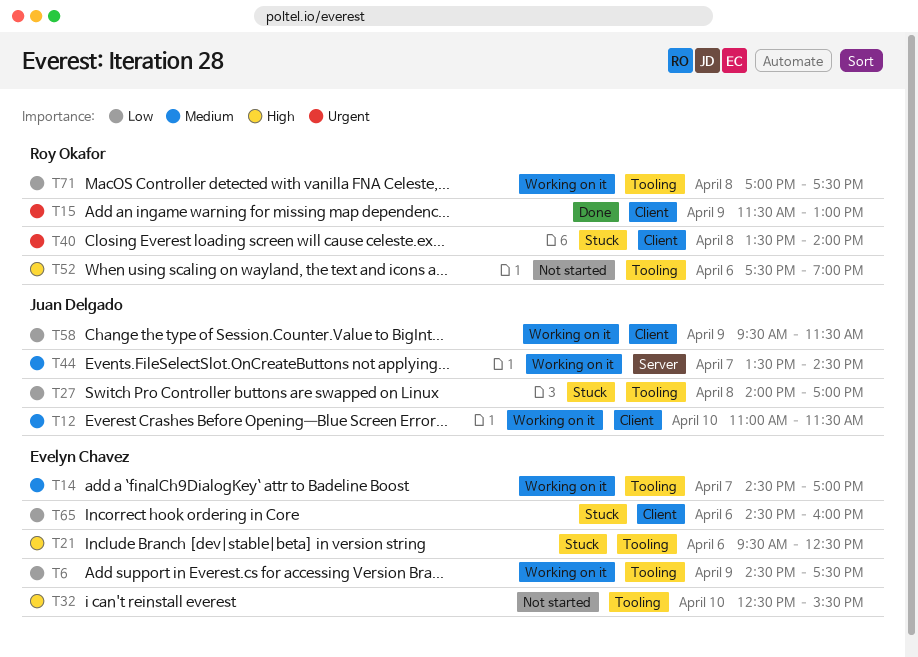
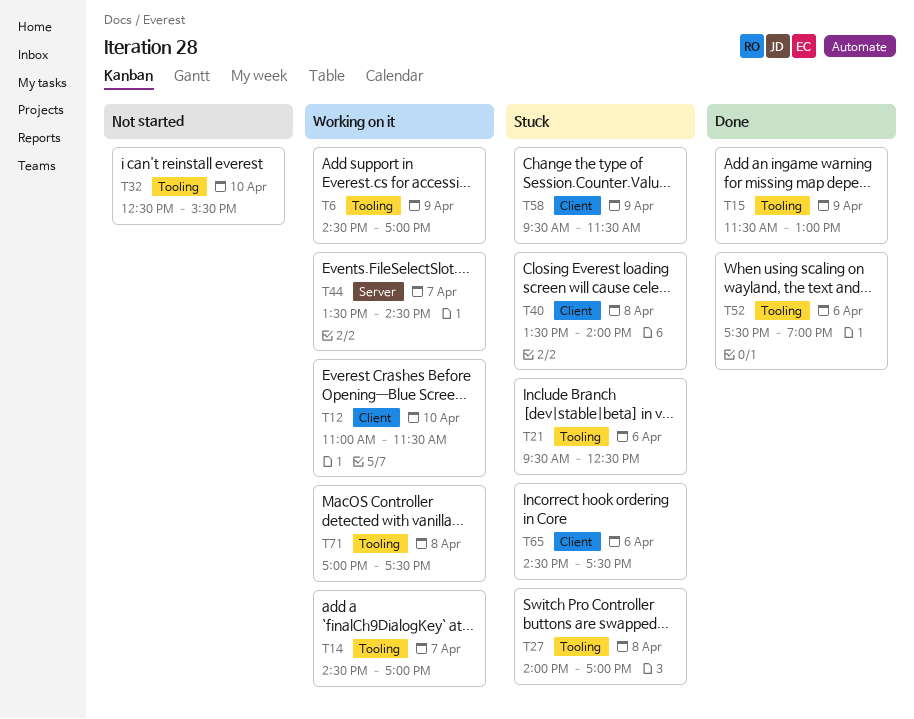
T6, ends: 17:30 -> 17:00
T15, label: Client -> Tooling
T52, status: Not started -> Done
T58, status: Working on it -> Stuck
T65, ends: 16:00 -> 17:30

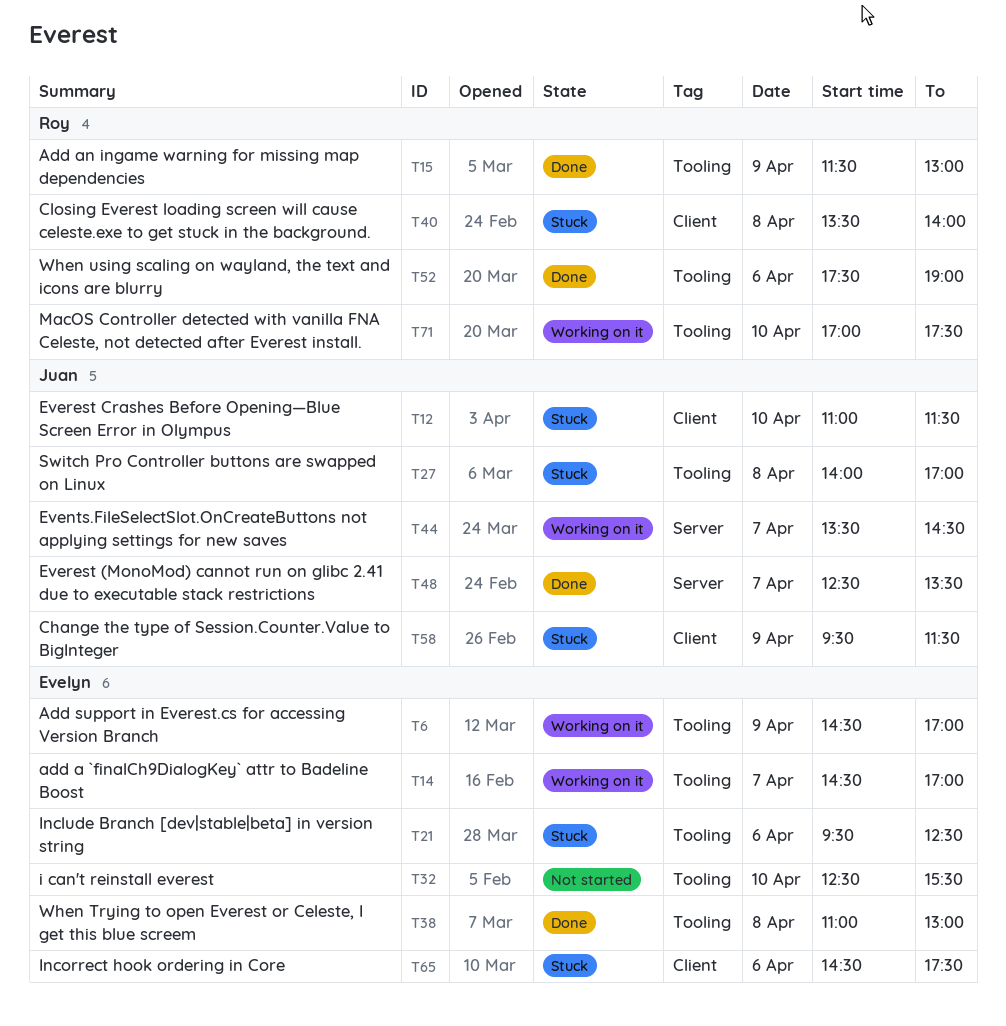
T12, status: Working on it -> Stuck
T38: none -> present
T48: none -> present
T71, day: Apr 8 -> Apr 10

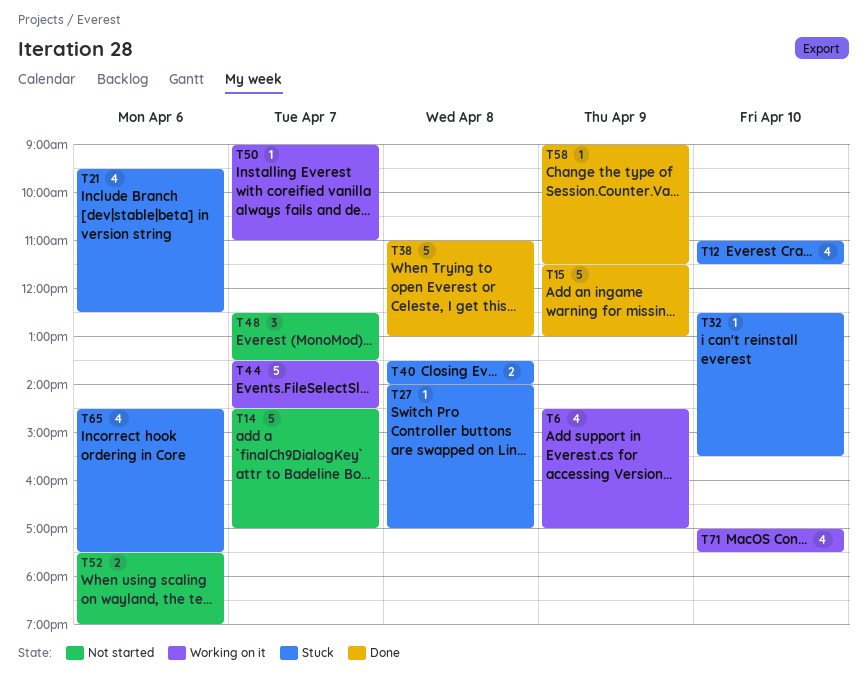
T14, status: Working on it -> Not started
T32, status: Not started -> Stuck
T48, status: Done -> Not started
T50: none -> present
T52, status: Done -> Not started
T58, status: Stuck -> Done
T58, begins: 09:30 -> 09:00

